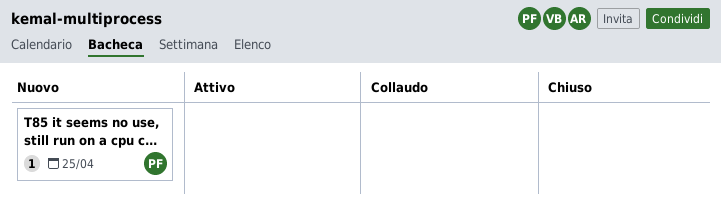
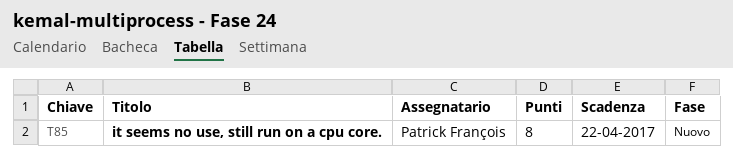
T85, estimate: 1 -> 8
T85, due: Apr 25 -> Apr 22

